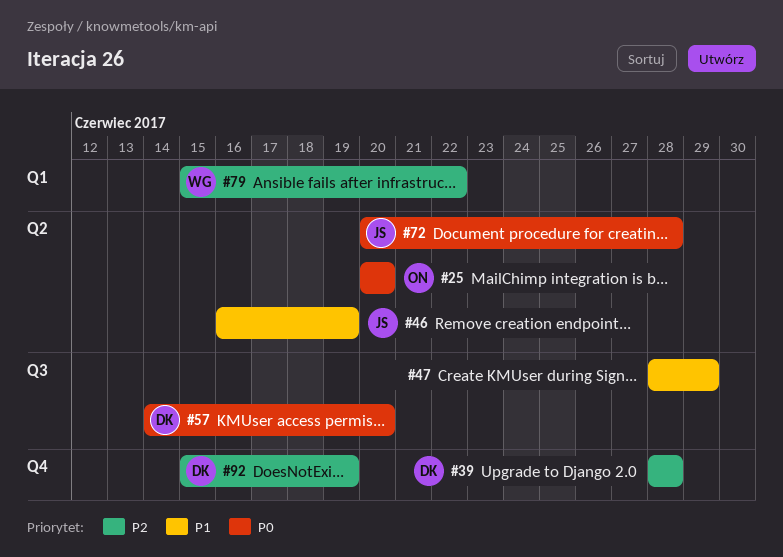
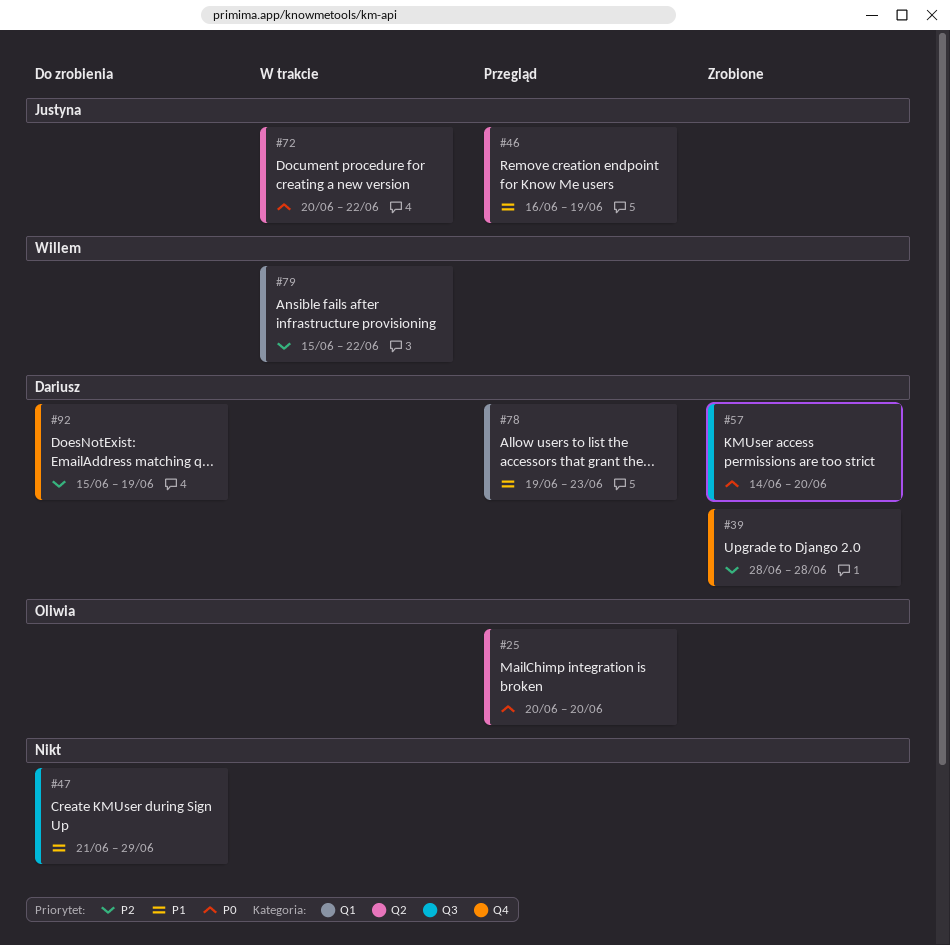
#47, start: Jun 28 -> Jun 21
#72, due: Jun 28 -> Jun 22
#78: none -> present

